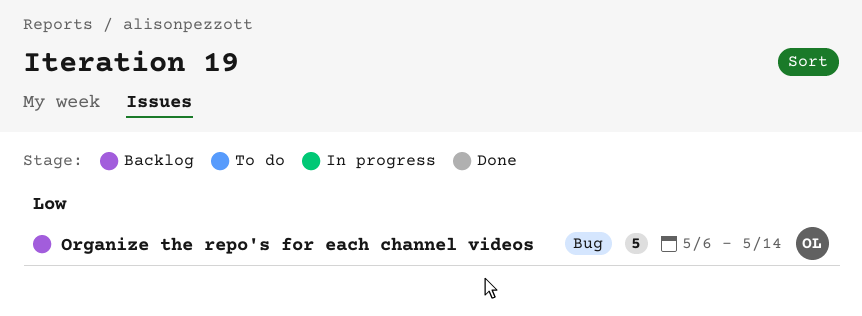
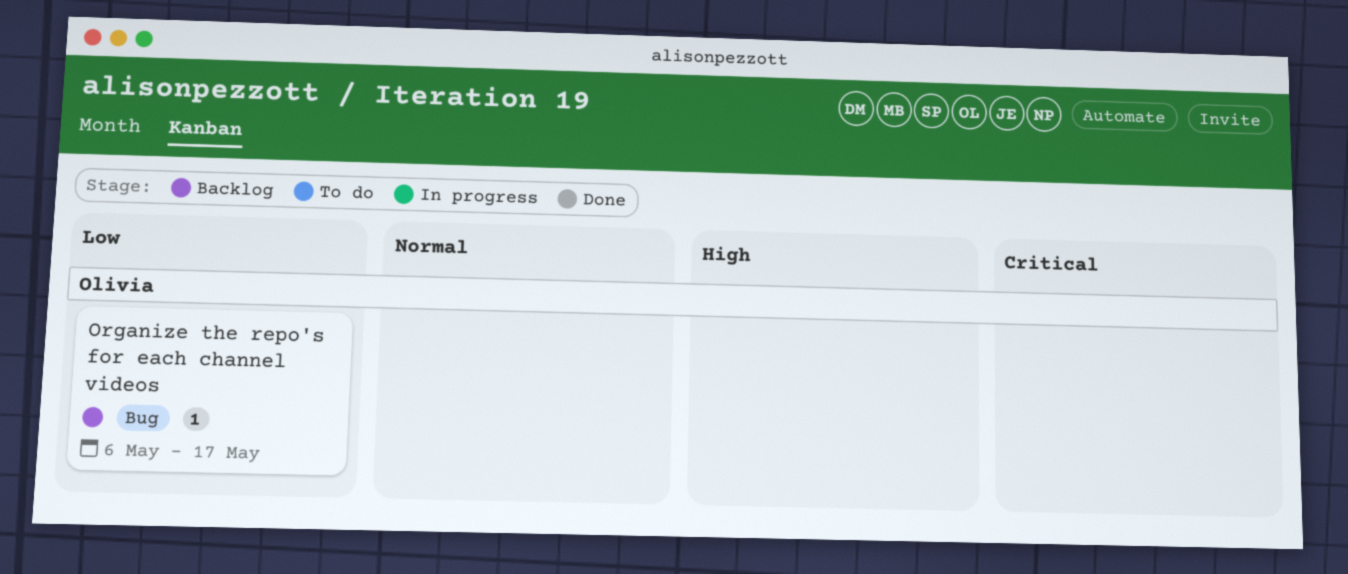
Organize the repo's for each channel videos, estimate: 5 -> 1
Organize the repo's for each channel videos, due: May 14 -> May 17

